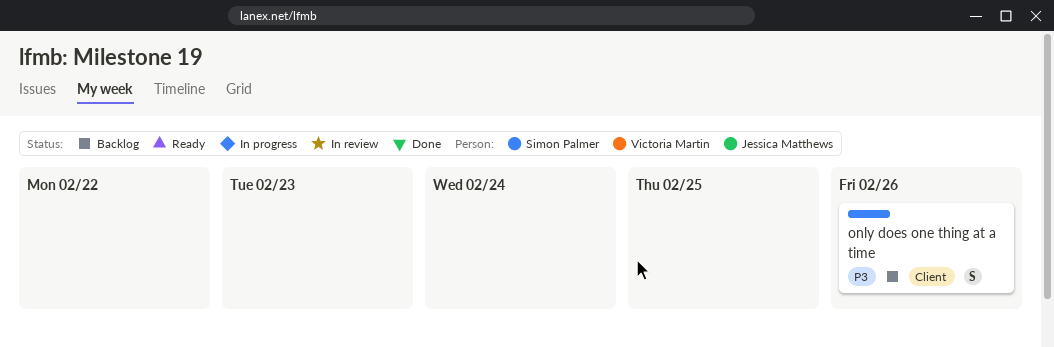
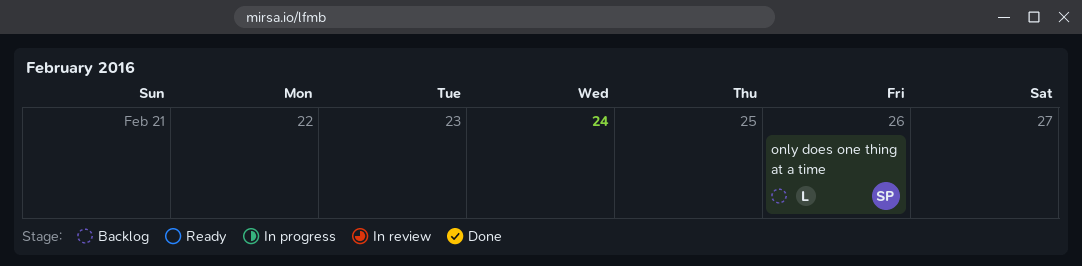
only does one thing at a time, estimate: S -> L

